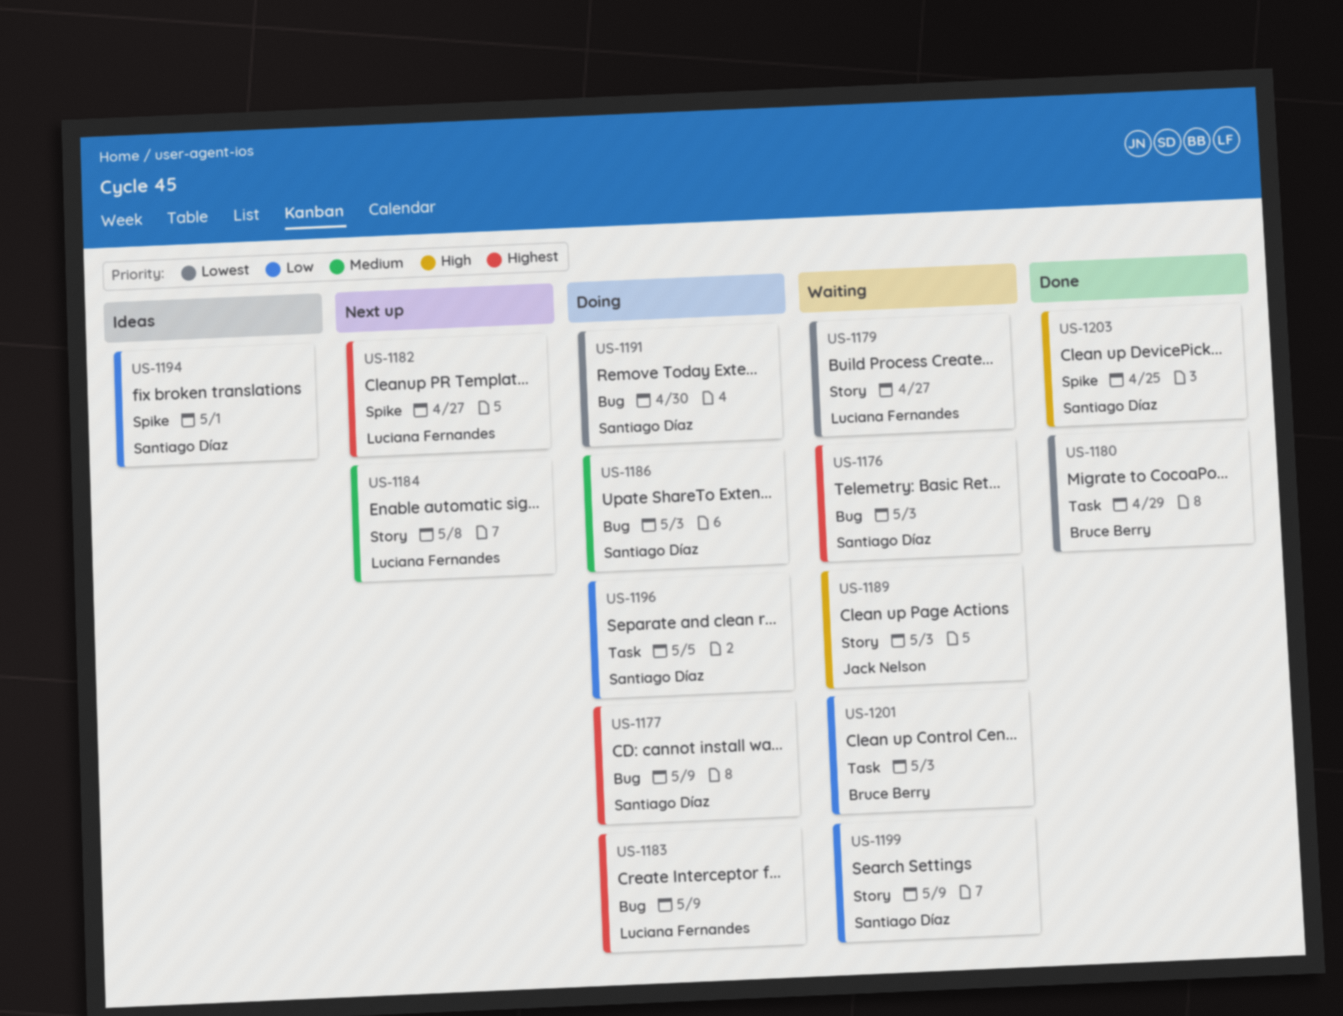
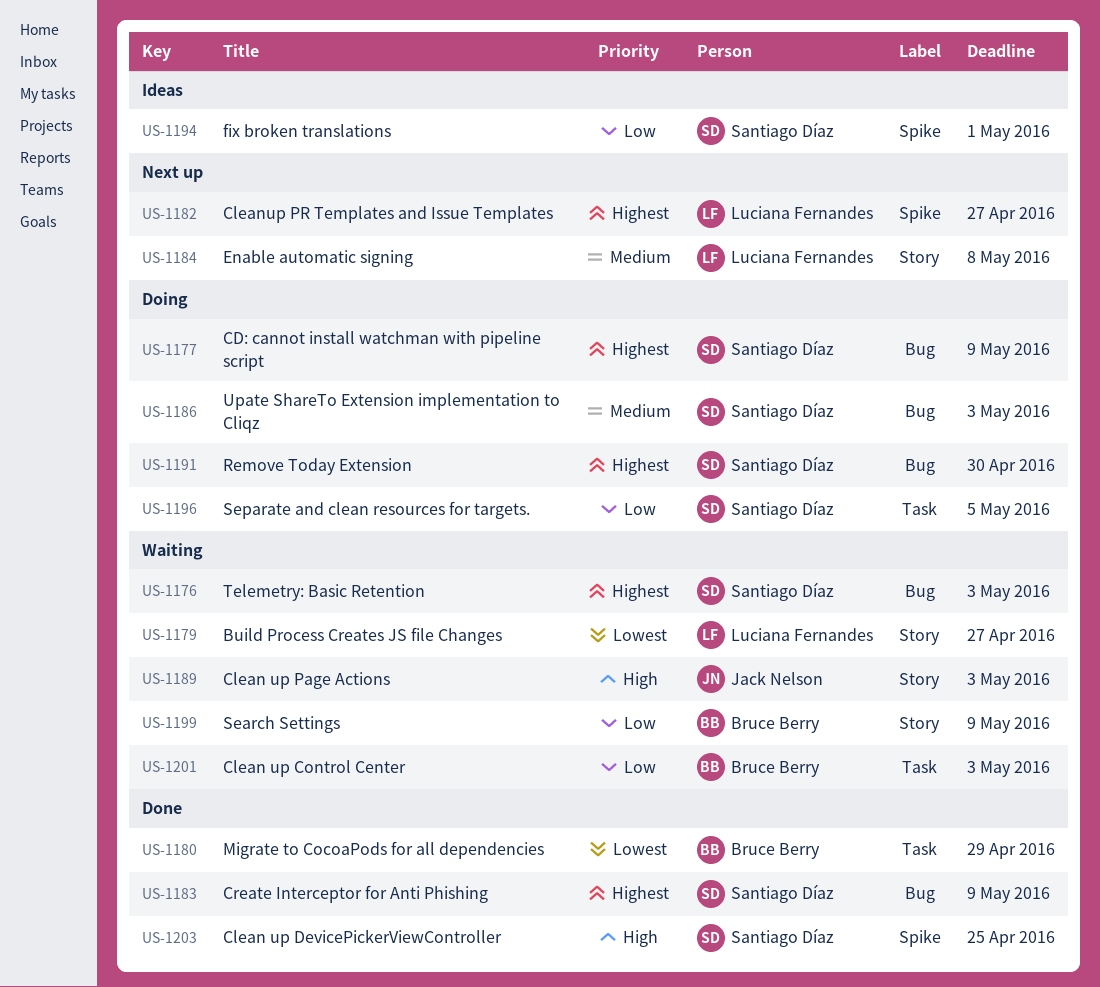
US-1183, status: Doing -> Done
US-1183, owner: Luciana Fernandes -> Santiago Díaz
US-1191, priority: Lowest -> Highest
US-1199, owner: Santiago Díaz -> Bruce Berry

